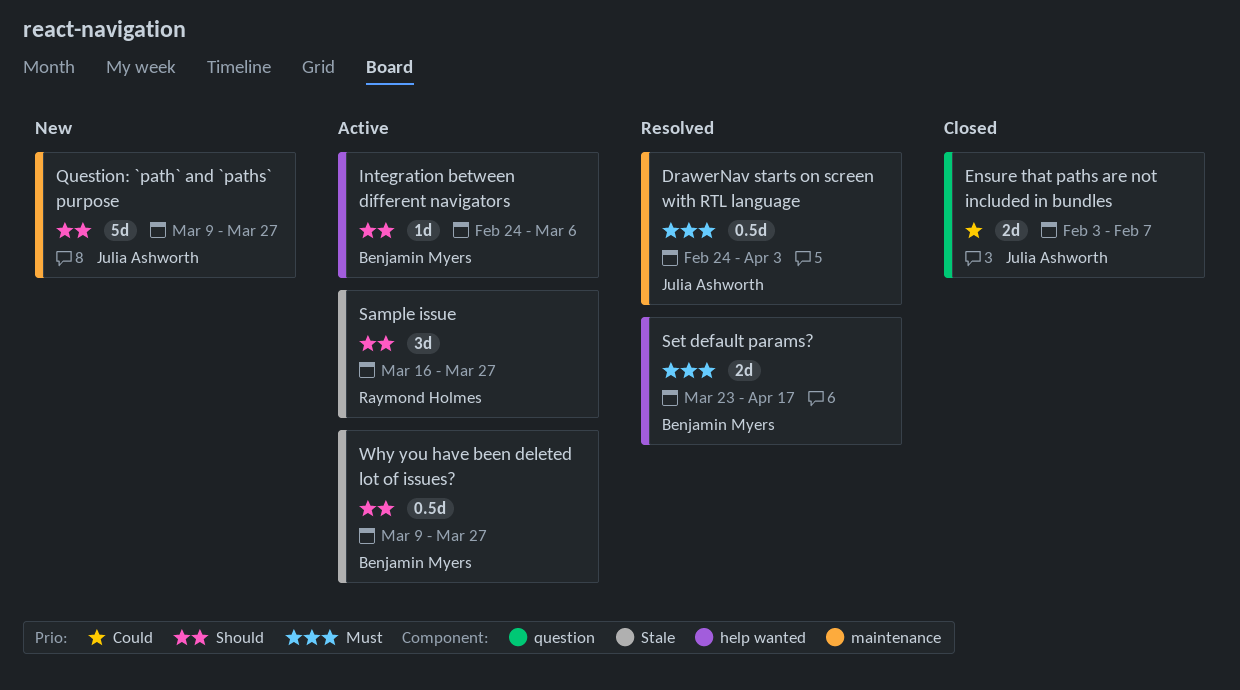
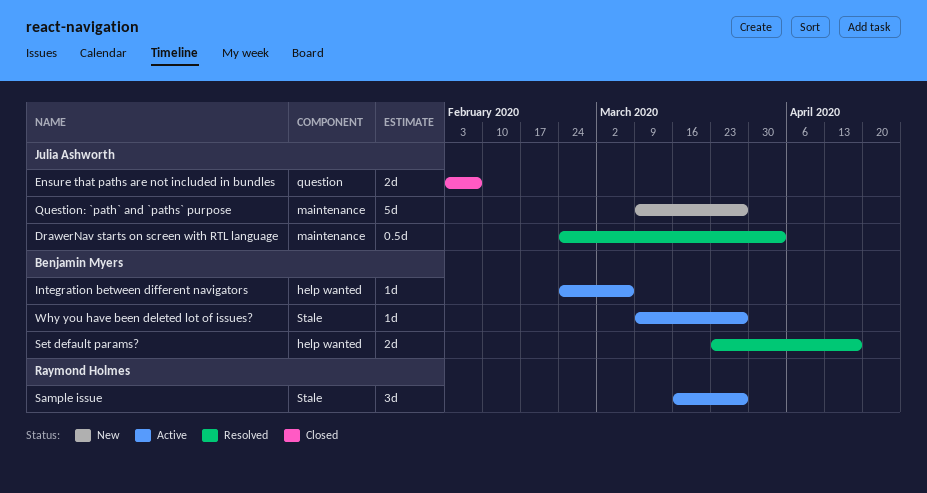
Why you have been deleted lot of issues?, estimate: 0.5d -> 1d

